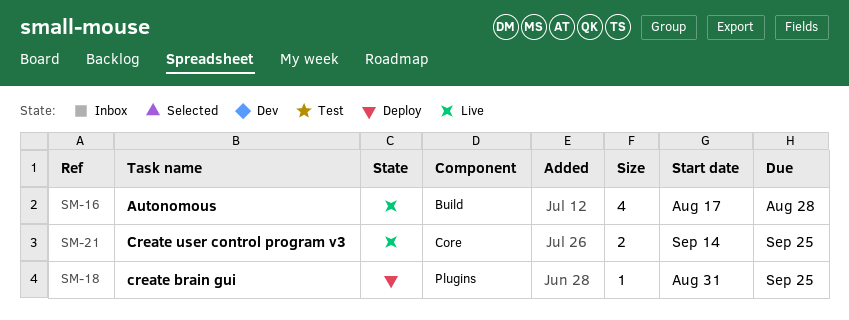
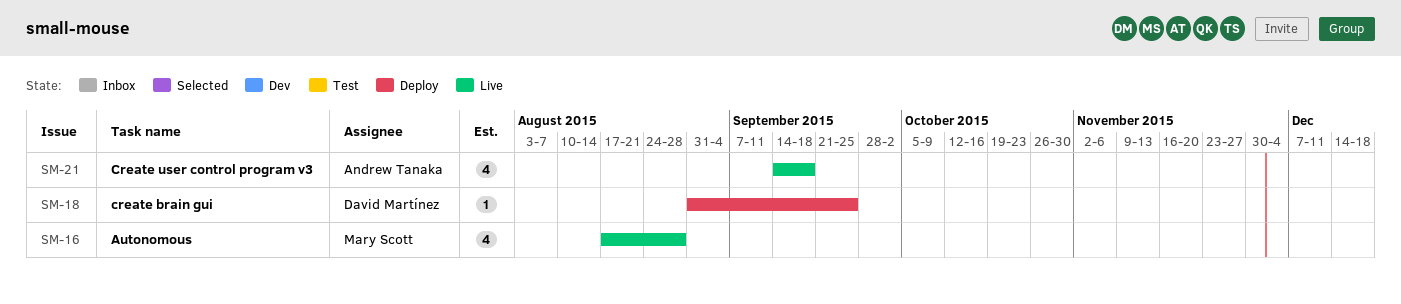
SM-21, estimate: 2 -> 4
SM-21, due: Sep 25 -> Sep 18

